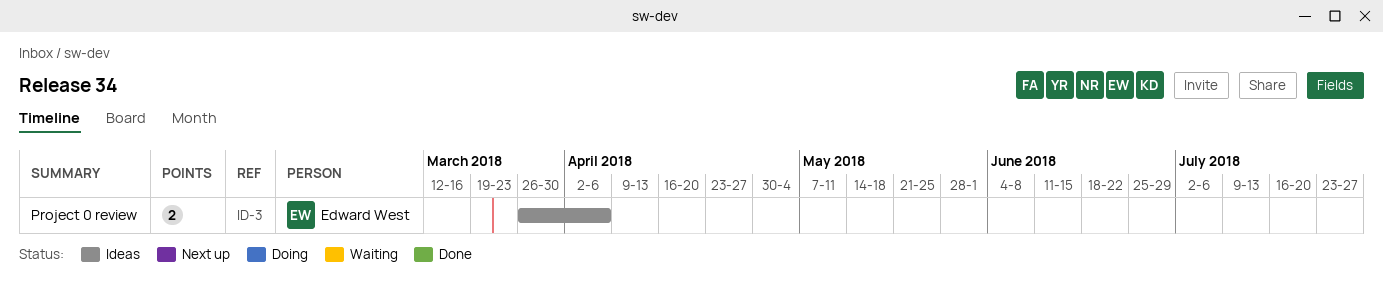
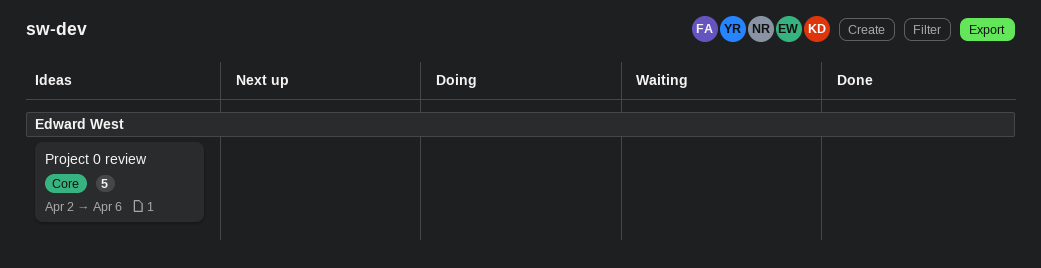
Project 0 review, estimate: 2 -> 5
Project 0 review, start: Mar 26 -> Apr 2

